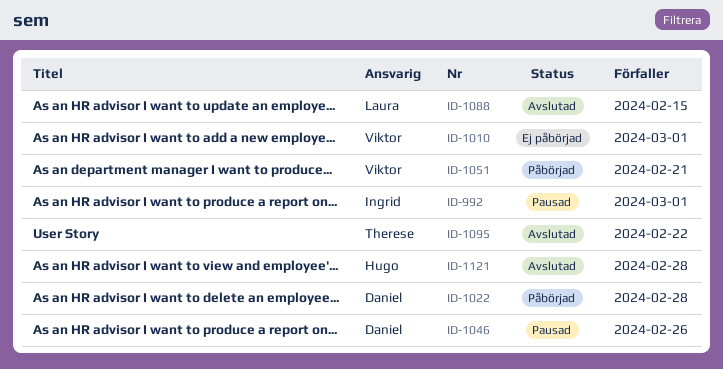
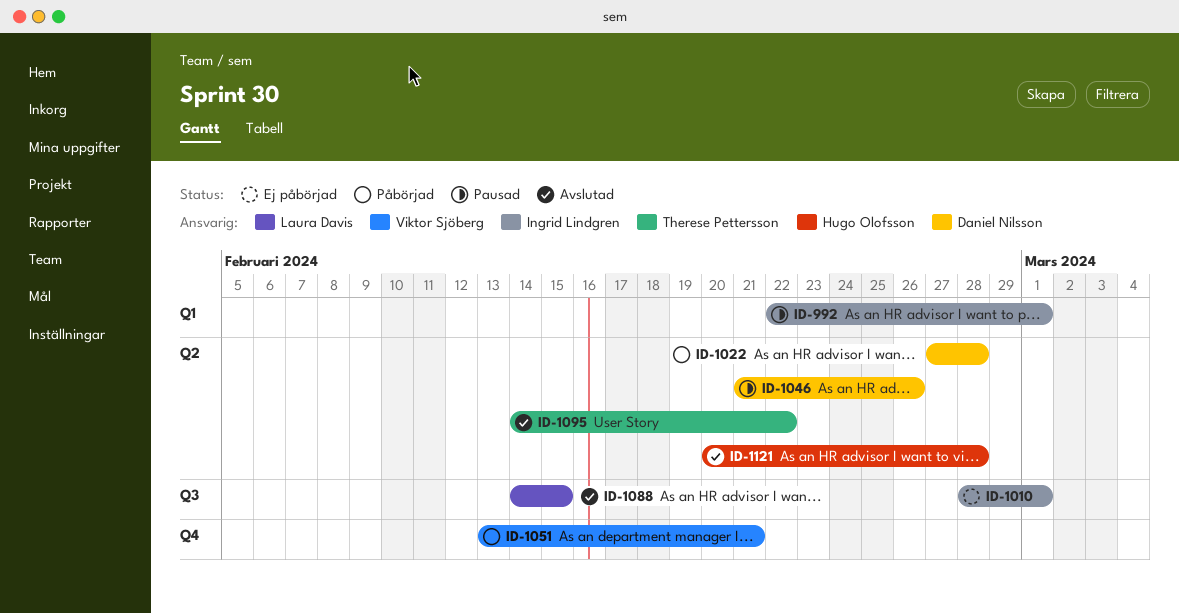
ID-1010, owner: Viktor Sjöberg -> Ingrid Lindgren

